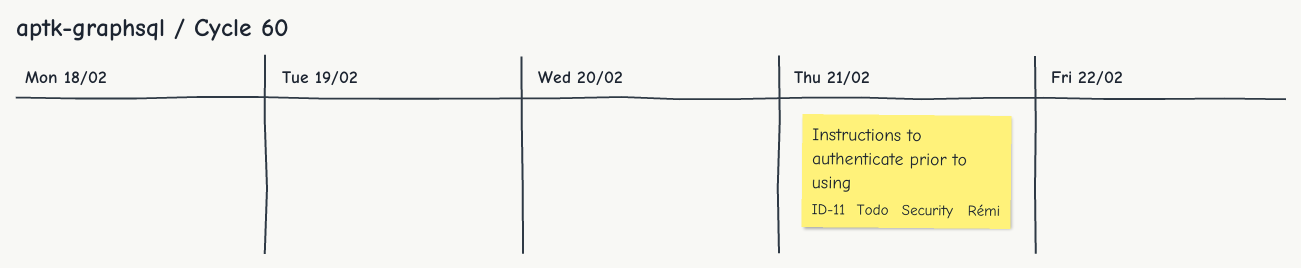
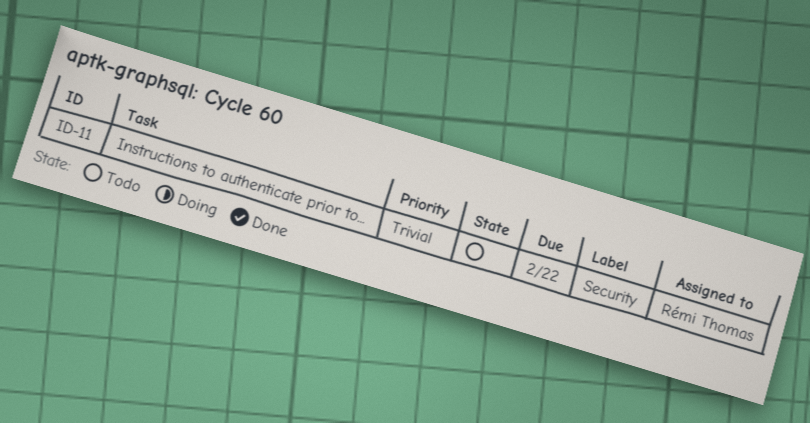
ID-11, due: Feb 21 -> Feb 22

